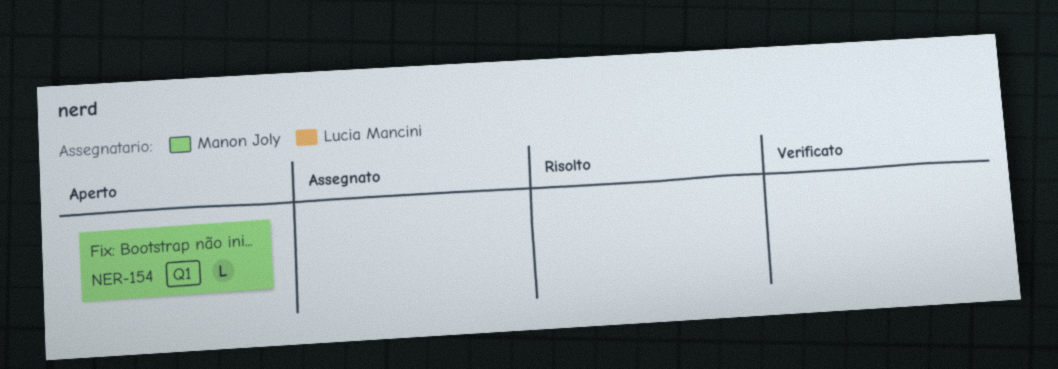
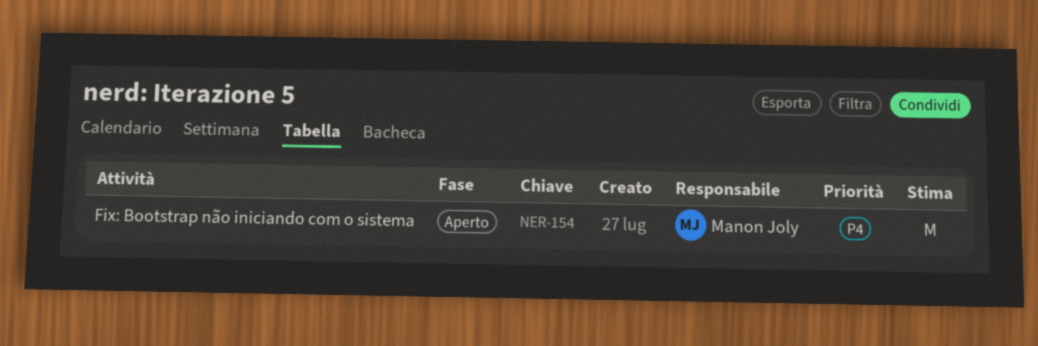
NER-154, estimate: L -> M

